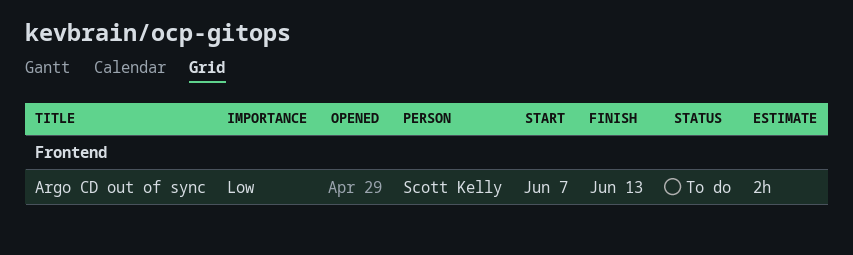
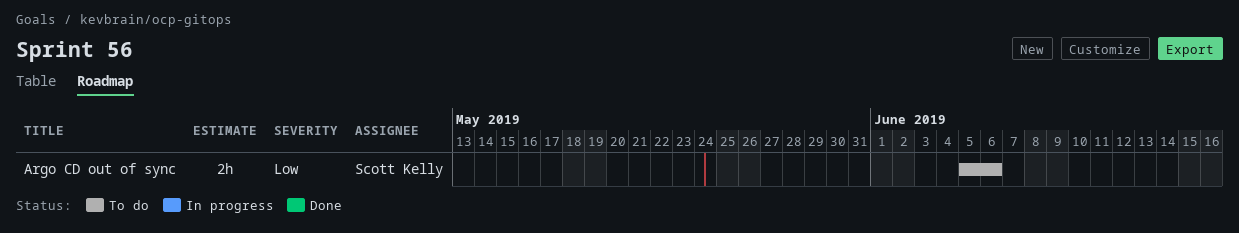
Argo CD out of sync, start: Jun 7 -> Jun 5
Argo CD out of sync, due: Jun 13 -> Jun 6

